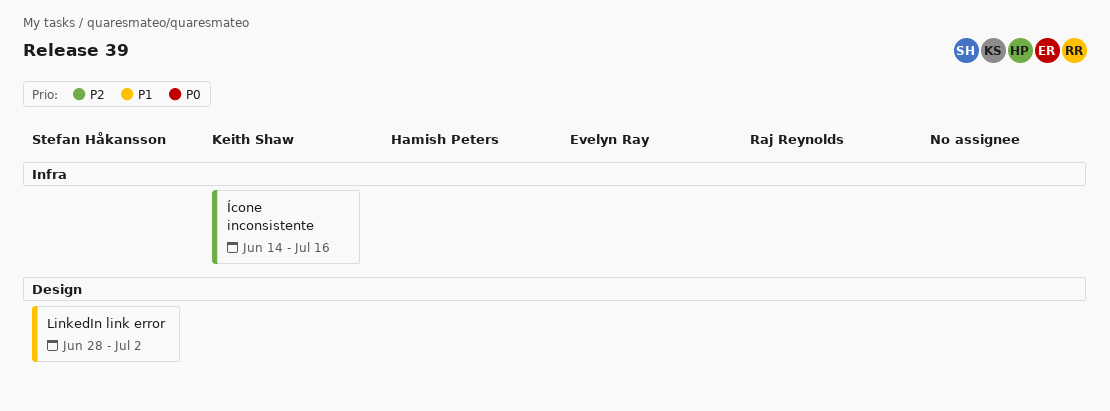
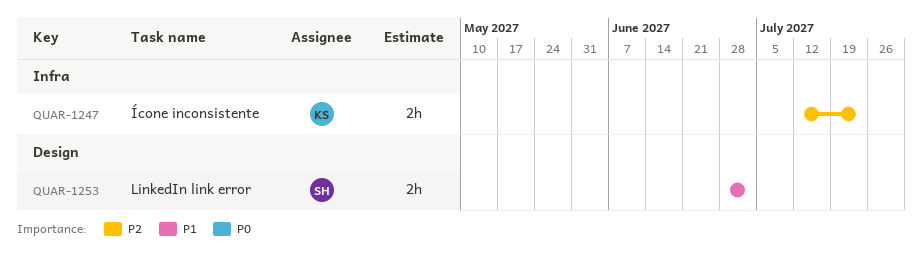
Ícone inconsistente, start: Jun 14 -> Jul 12
Ícone inconsistente, due: Jul 16 -> Jul 23

